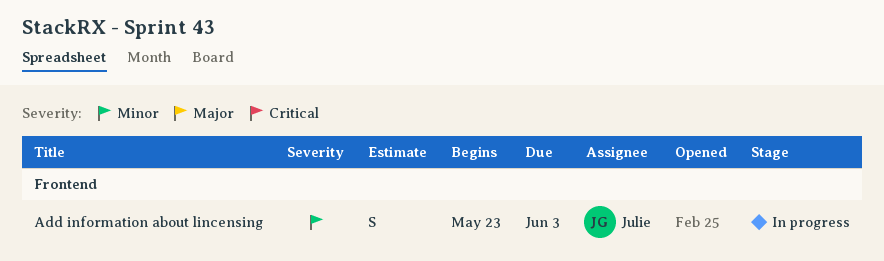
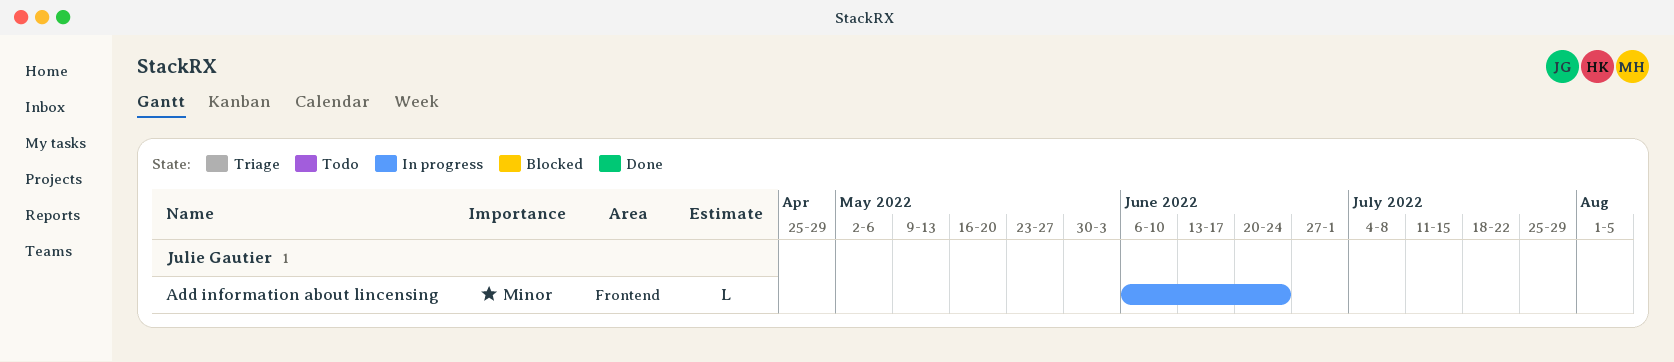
Add information about lincensing, estimate: S -> L
Add information about lincensing, start: May 23 -> Jun 6
Add information about lincensing, due: Jun 3 -> Jun 24

